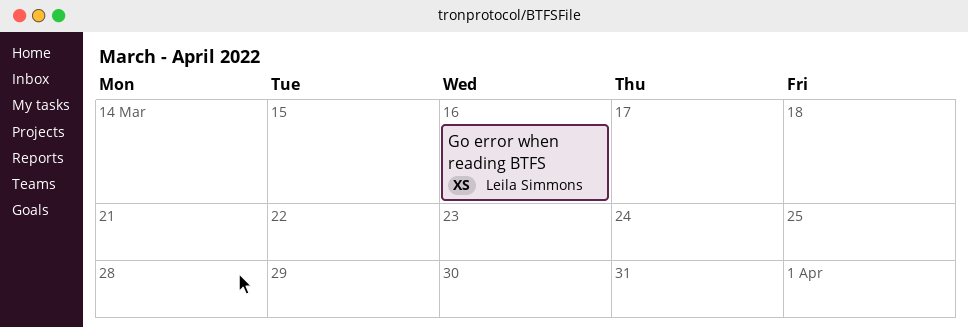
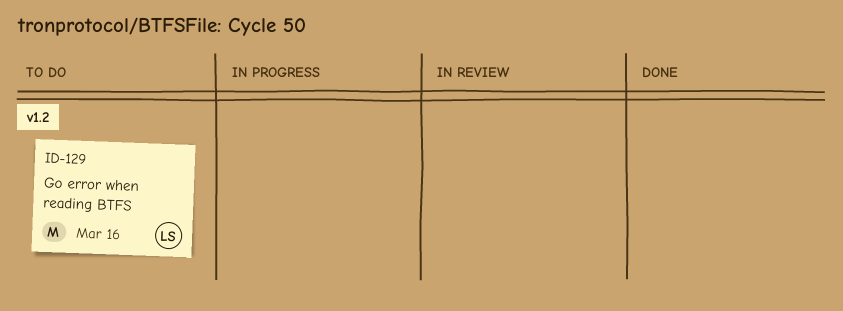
Go error when reading BTFS, estimate: XS -> M

